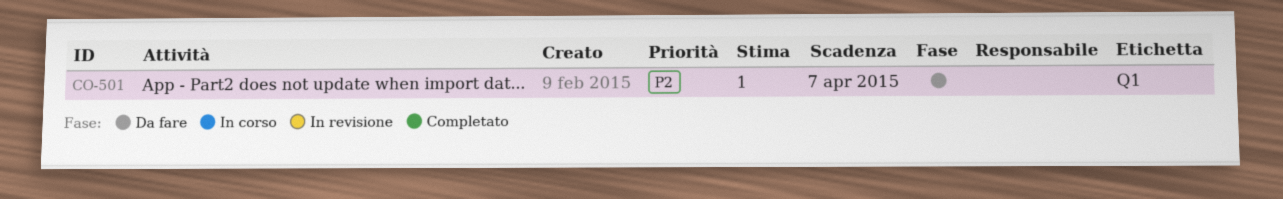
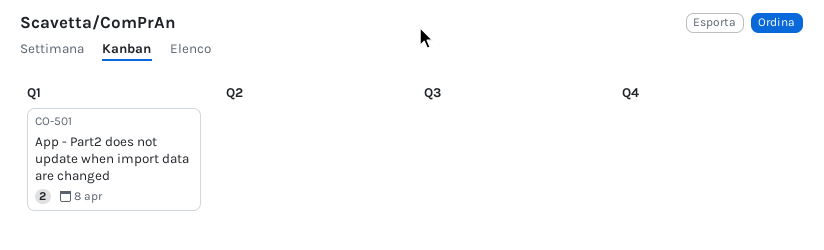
CO-501, estimate: 1 -> 2
CO-501, due: Apr 7 -> Apr 8

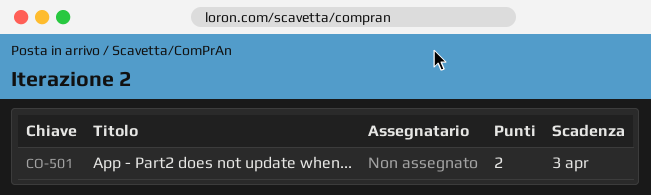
CO-501, due: Apr 8 -> Apr 3

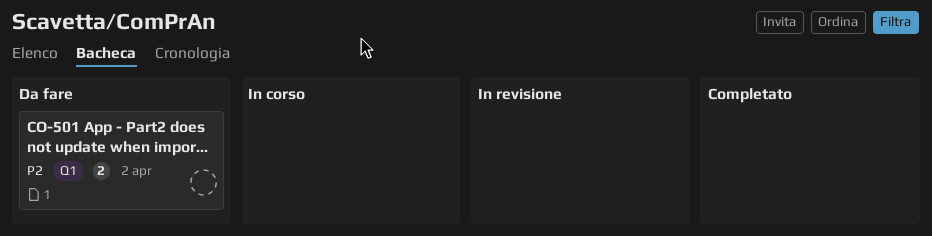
CO-501, due: Apr 3 -> Apr 2

